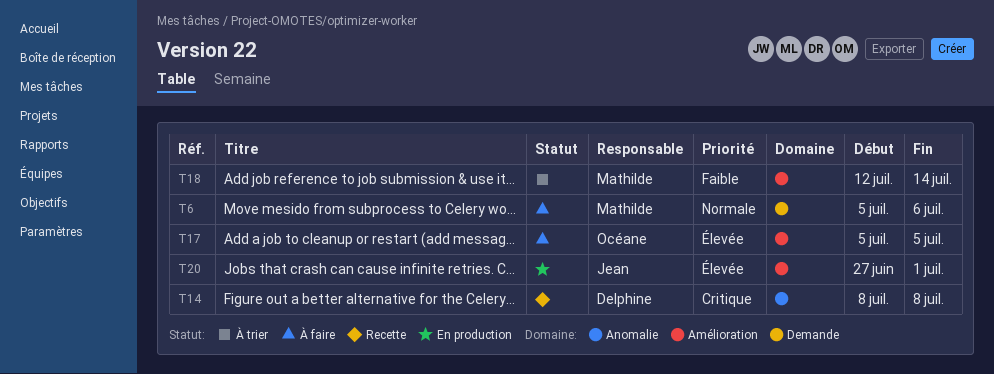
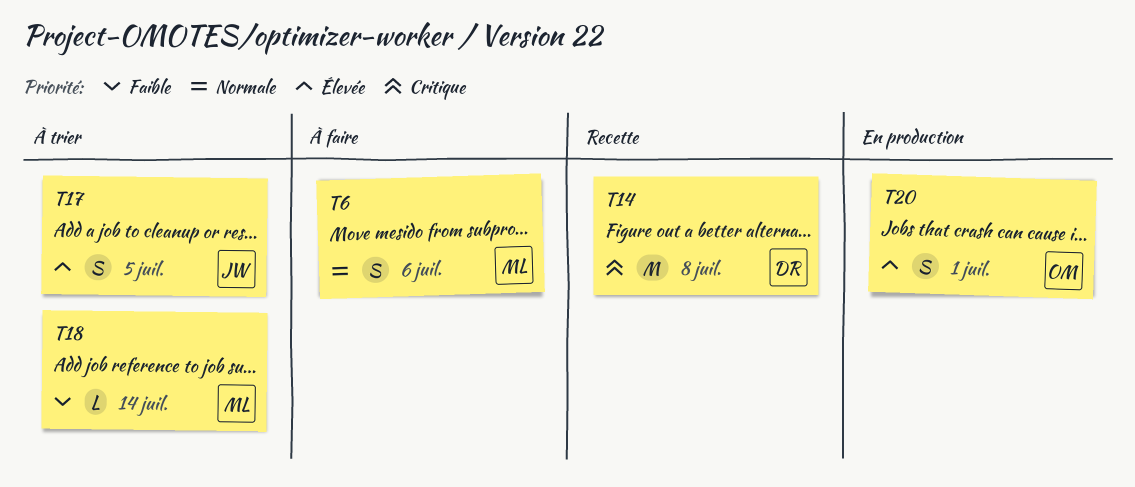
T17, status: À faire -> À trier
T17, owner: Océane -> Jean
T20, owner: Jean -> Océane

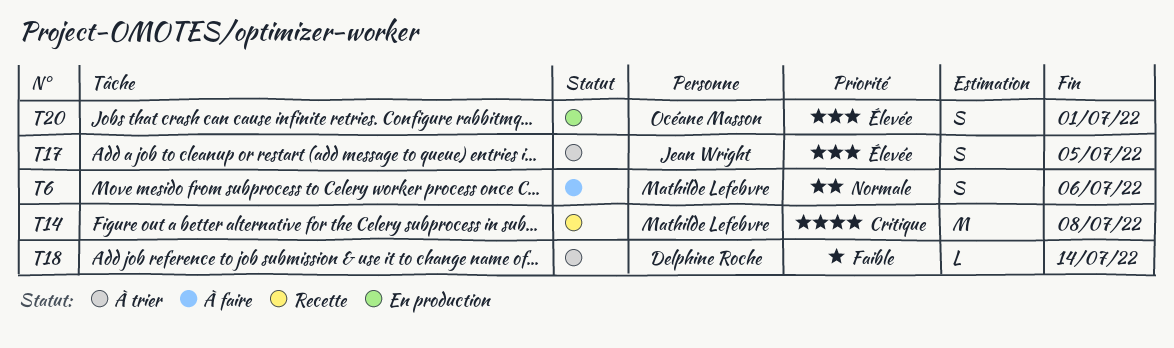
T14, owner: Delphine Roche -> Mathilde Lefebvre
T18, owner: Mathilde Lefebvre -> Delphine Roche

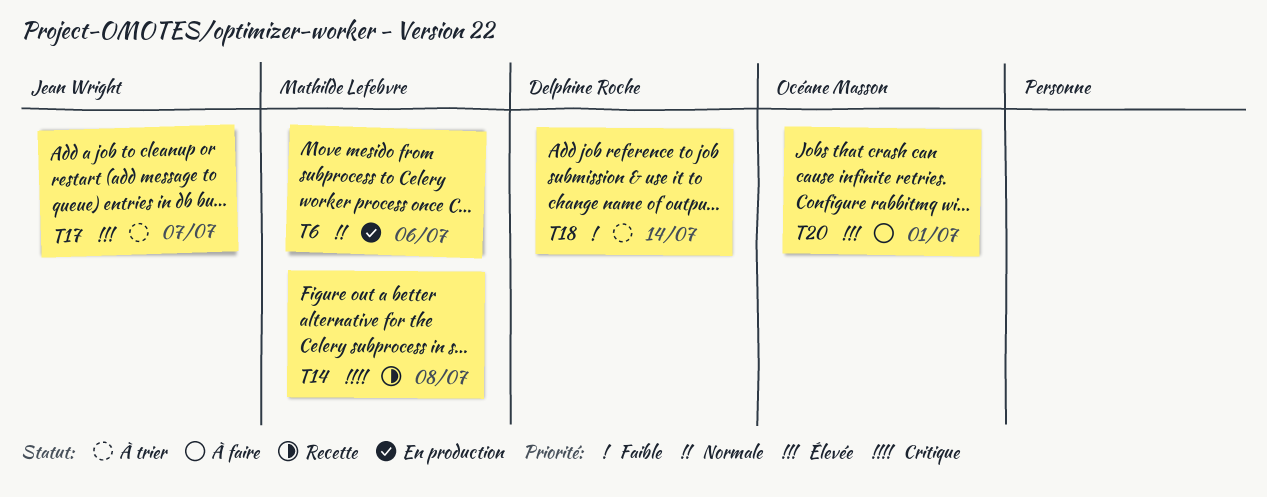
T6, status: À faire -> En production
T17, due: Jul 5 -> Jul 7
T20, status: En production -> À faire

